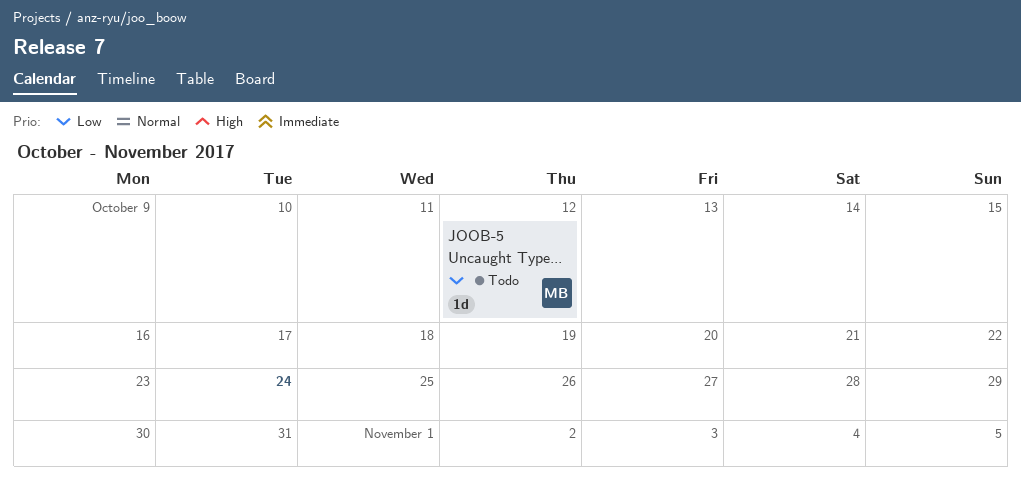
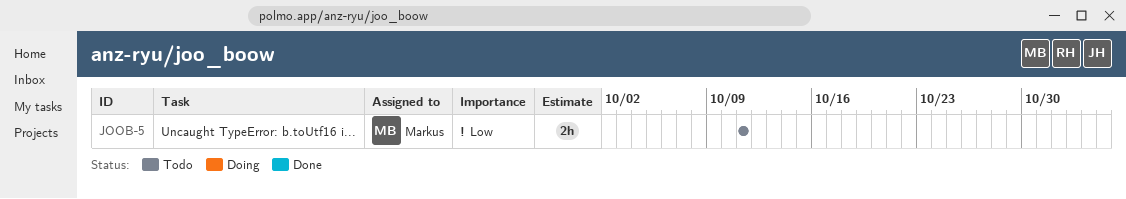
JOOB-5, estimate: 1d -> 2h
JOOB-5, due: Oct 12 -> Oct 11

